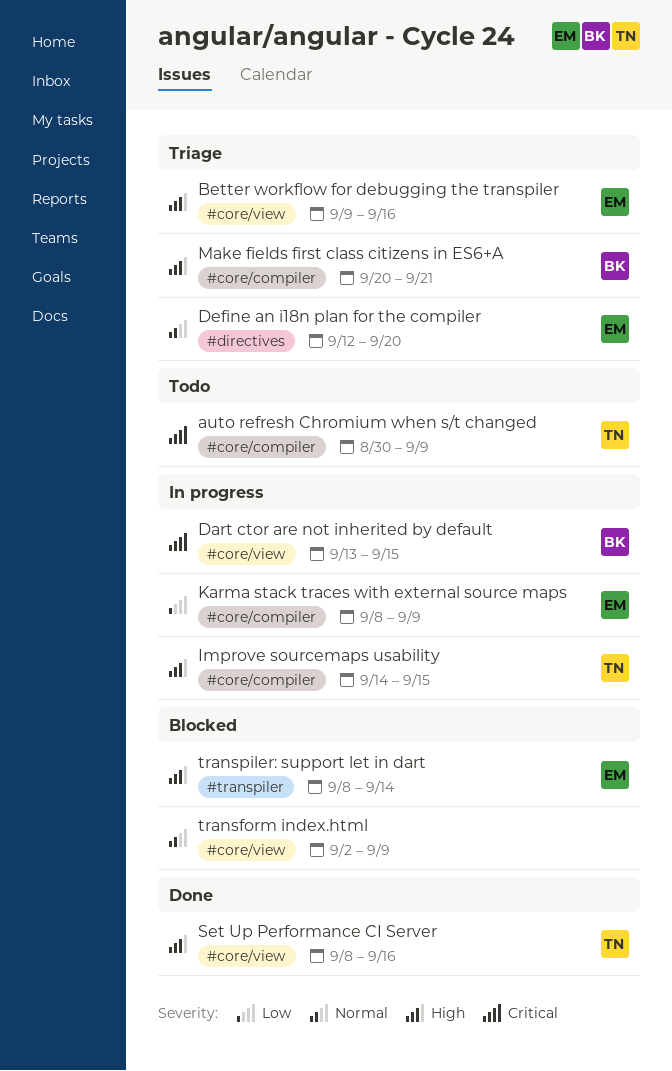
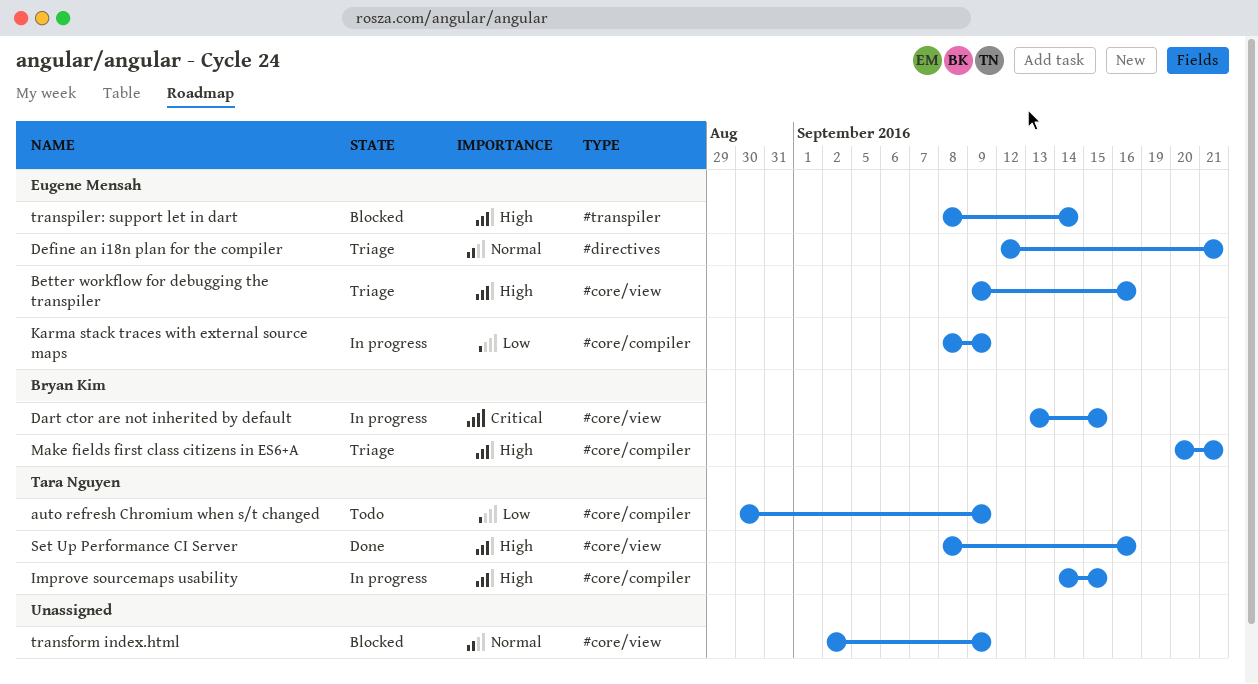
auto refresh Chromium when s/t changed, priority: Critical -> Low
Define an i18n plan for the compiler, due: Sep 20 -> Sep 21

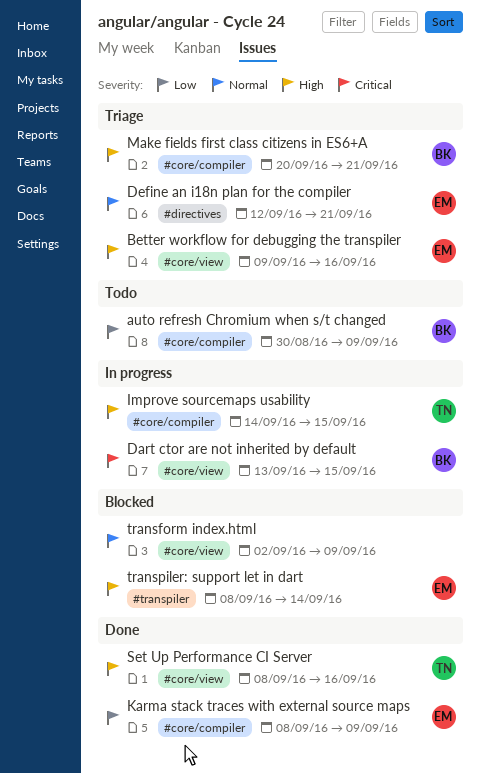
auto refresh Chromium when s/t changed, owner: Tara Nguyen -> Bryan Kim
Karma stack traces with external source maps, status: In progress -> Done

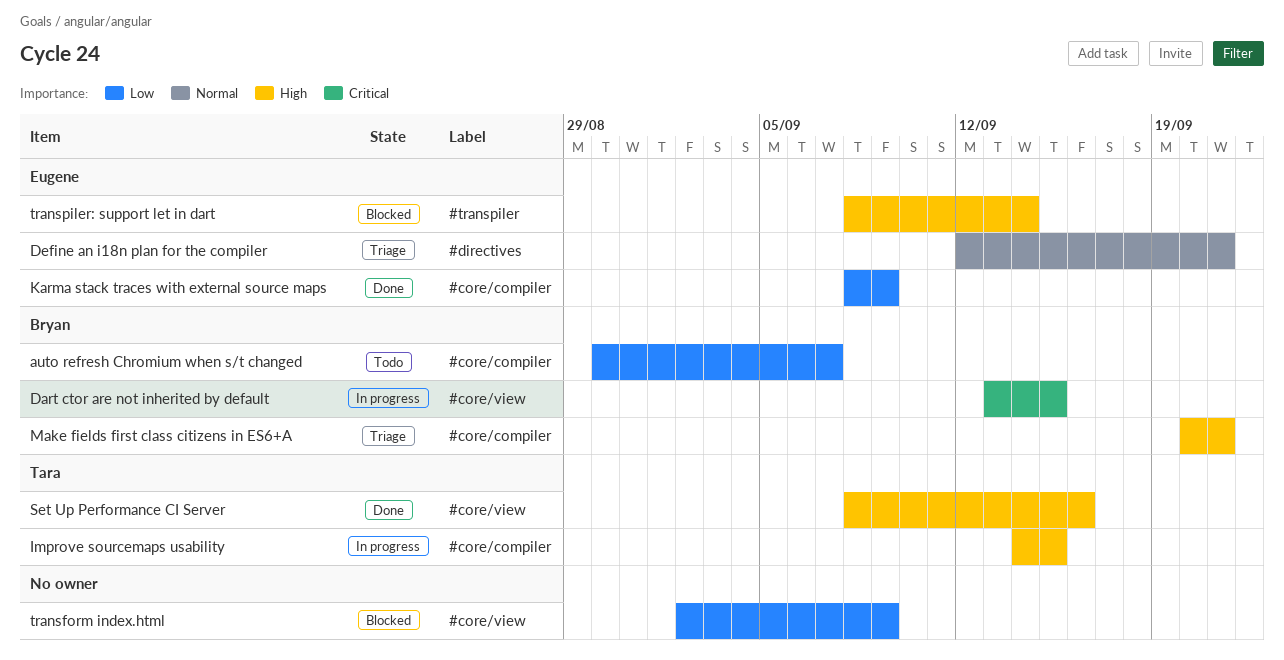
auto refresh Chromium when s/t changed, due: Sep 9 -> Sep 7
Better workflow for debugging the transpiler: present -> none
transform index.html, priority: Normal -> Low

